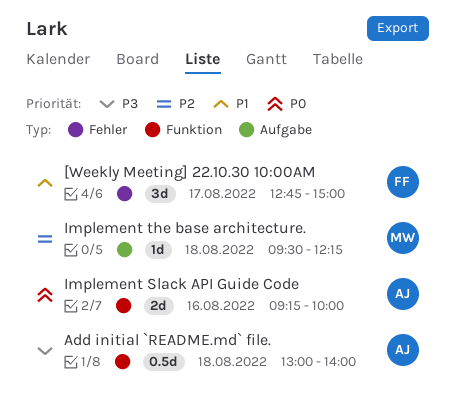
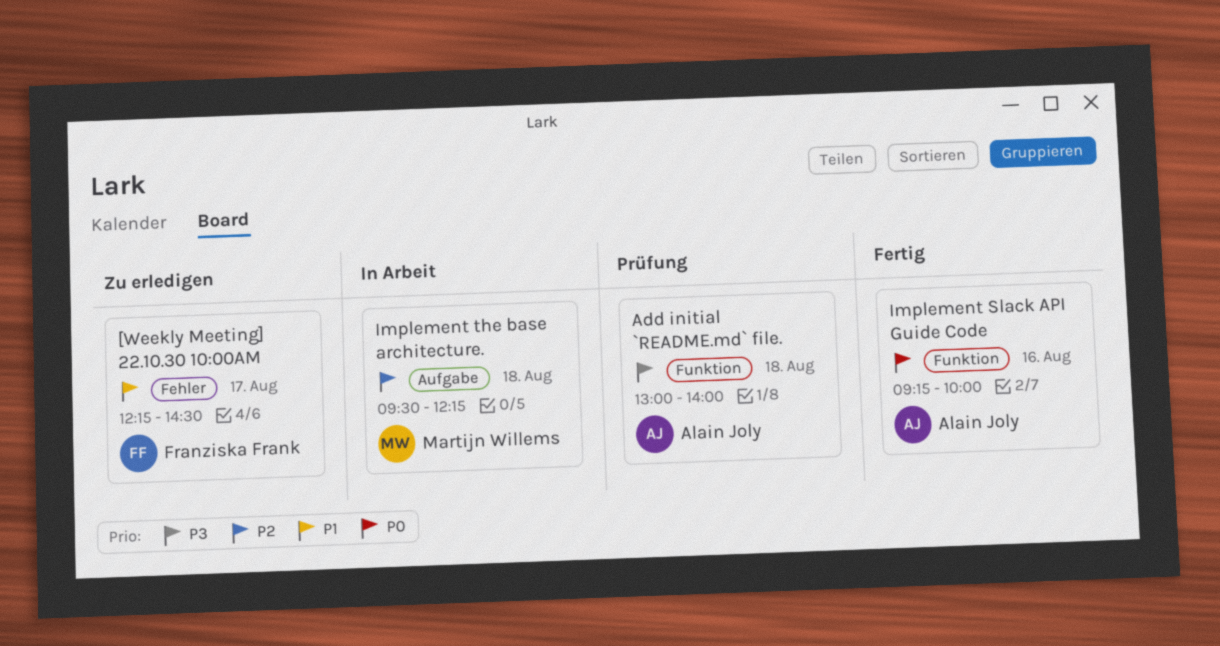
[Weekly Meeting] 22.10.30 10:00AM, begins: 12:45 -> 12:15
[Weekly Meeting] 22.10.30 10:00AM, ends: 15:00 -> 14:30

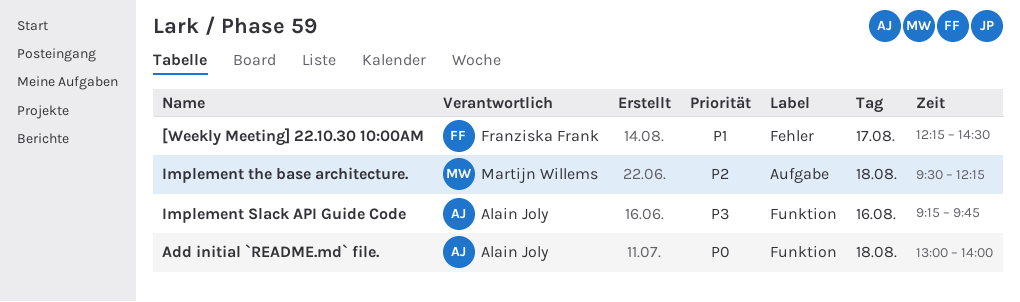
Add initial `README.md` file., priority: P3 -> P0
Implement Slack API Guide Code, priority: P0 -> P3
Implement Slack API Guide Code, ends: 10:00 -> 09:45

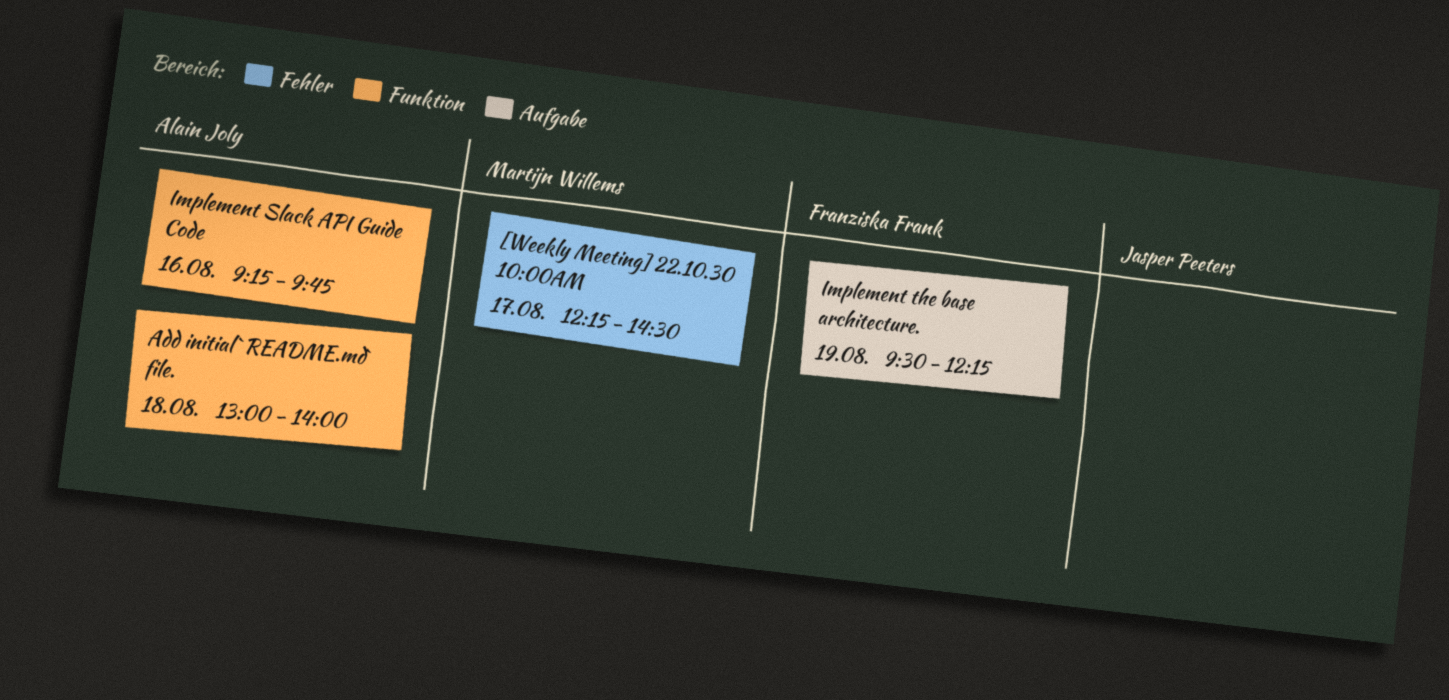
[Weekly Meeting] 22.10.30 10:00AM, owner: Franziska Frank -> Martijn Willems
Implement the base architecture., owner: Martijn Willems -> Franziska Frank
Implement the base architecture., day: Aug 18 -> Aug 19

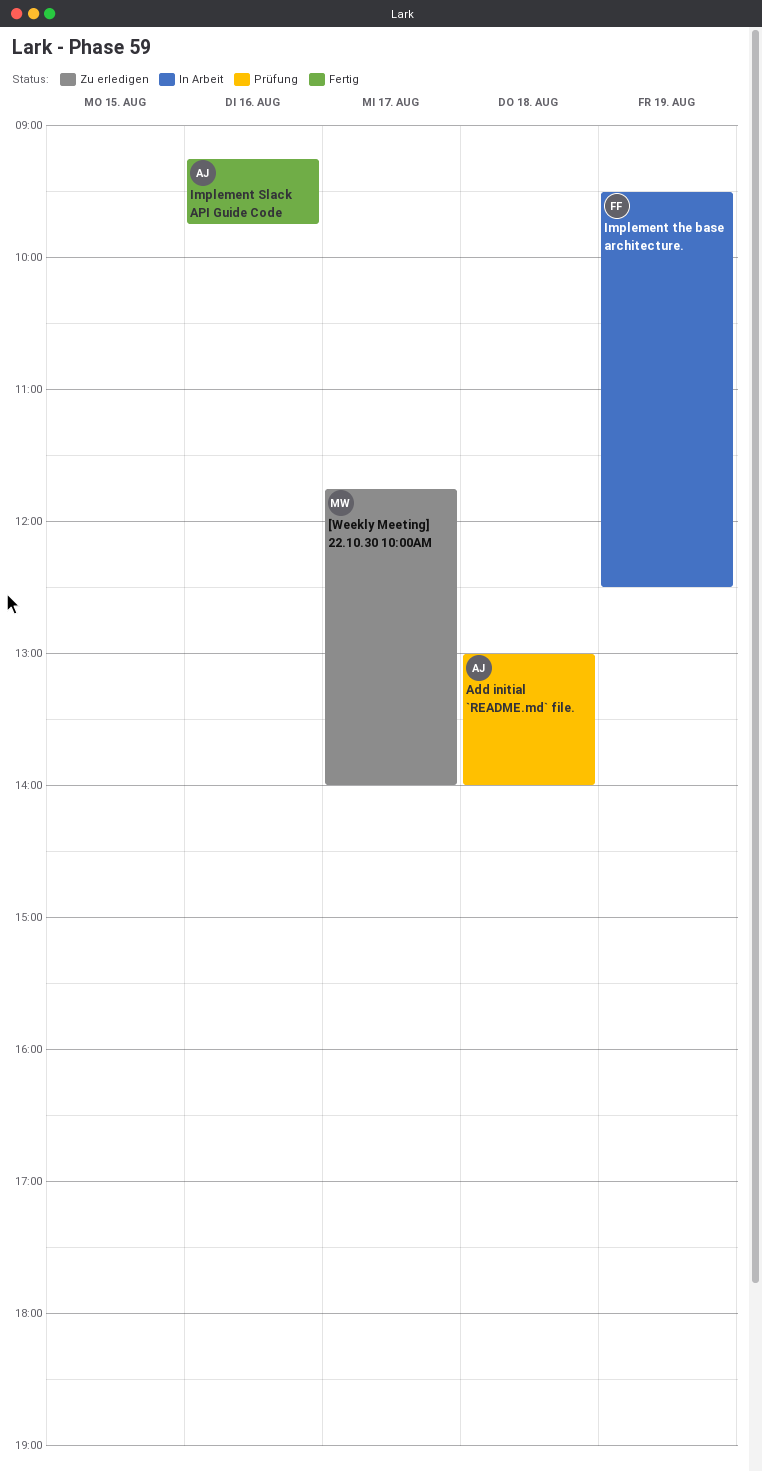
[Weekly Meeting] 22.10.30 10:00AM, begins: 12:15 -> 11:45
[Weekly Meeting] 22.10.30 10:00AM, ends: 14:30 -> 14:00
Implement the base architecture., ends: 12:15 -> 12:30

